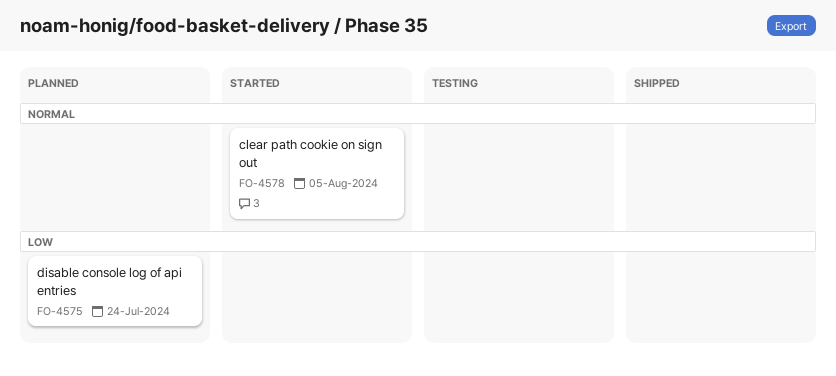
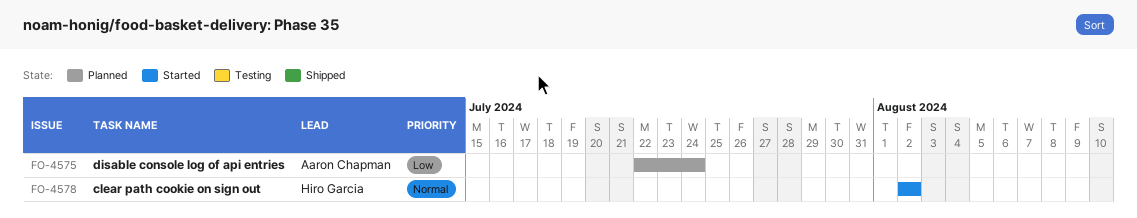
FO-4578, due: Aug 5 -> Aug 2

